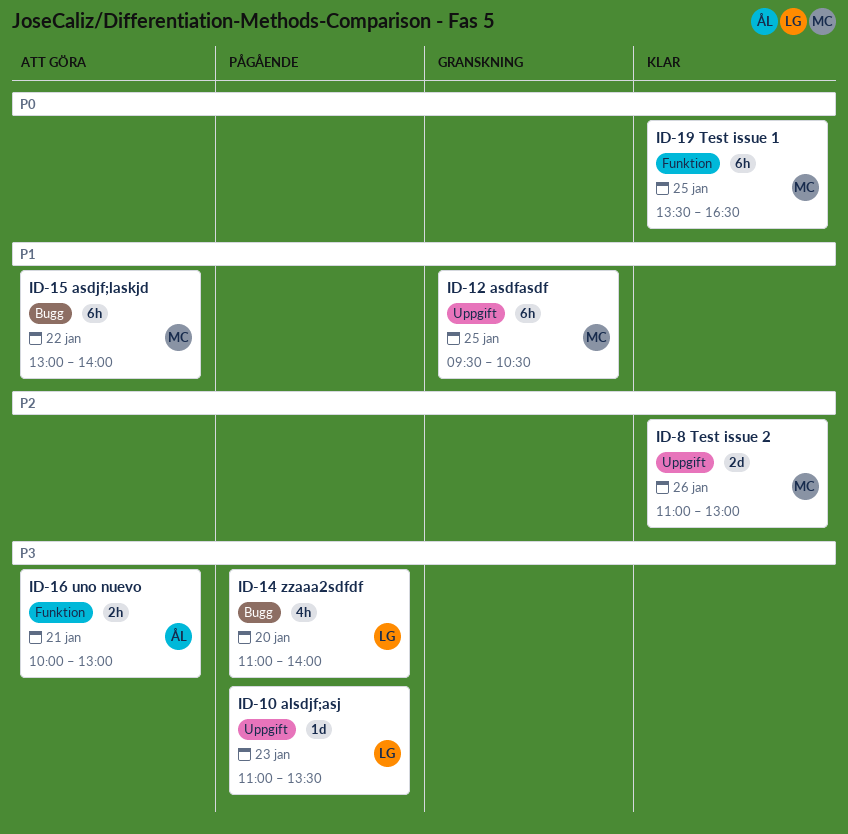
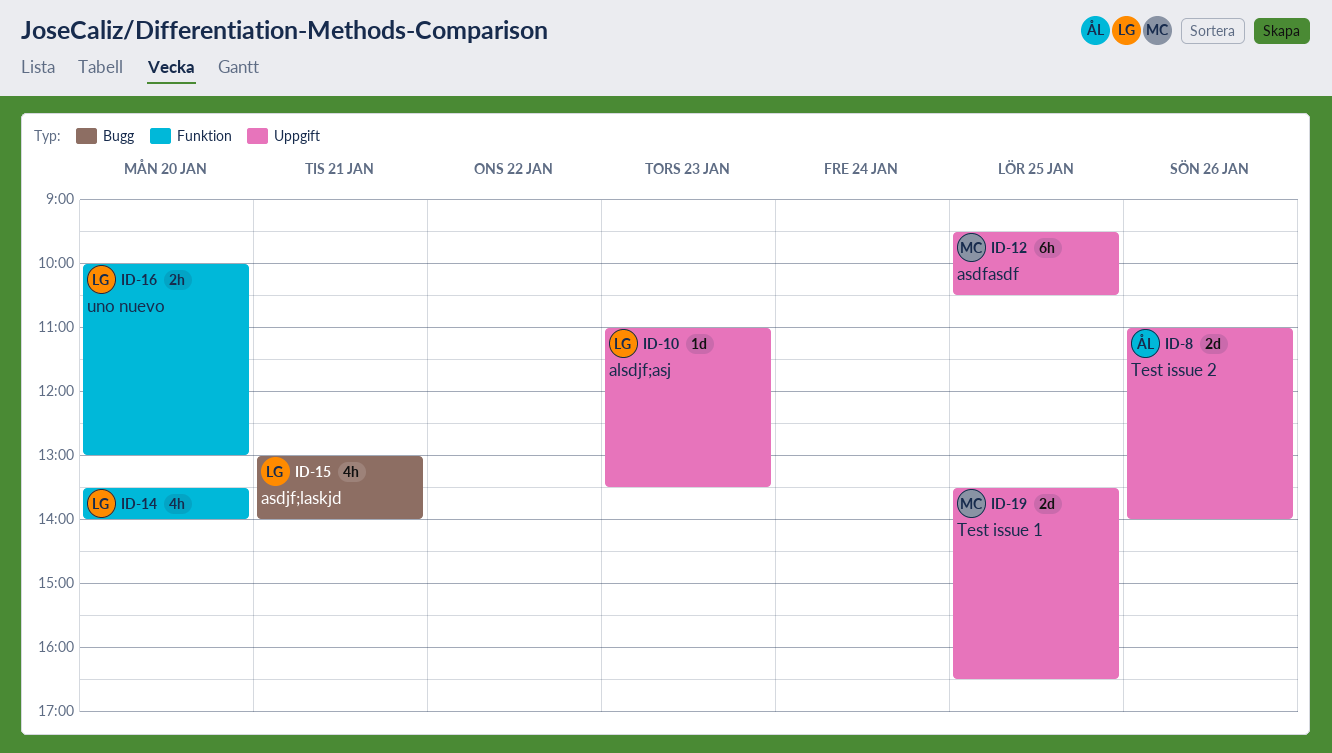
ID-8, owner: MC -> ÅL
ID-8, ends: 13:00 -> 14:00
ID-14, label: Bugg -> Funktion
ID-14, begins: 11:00 -> 13:30
ID-15, owner: MC -> LG
ID-15, estimate: 6h -> 4h
ID-15, day: Jan 22 -> Jan 21
ID-16, owner: ÅL -> LG
ID-16, day: Jan 21 -> Jan 20
ID-19, label: Funktion -> Uppgift
ID-19, estimate: 6h -> 2d

